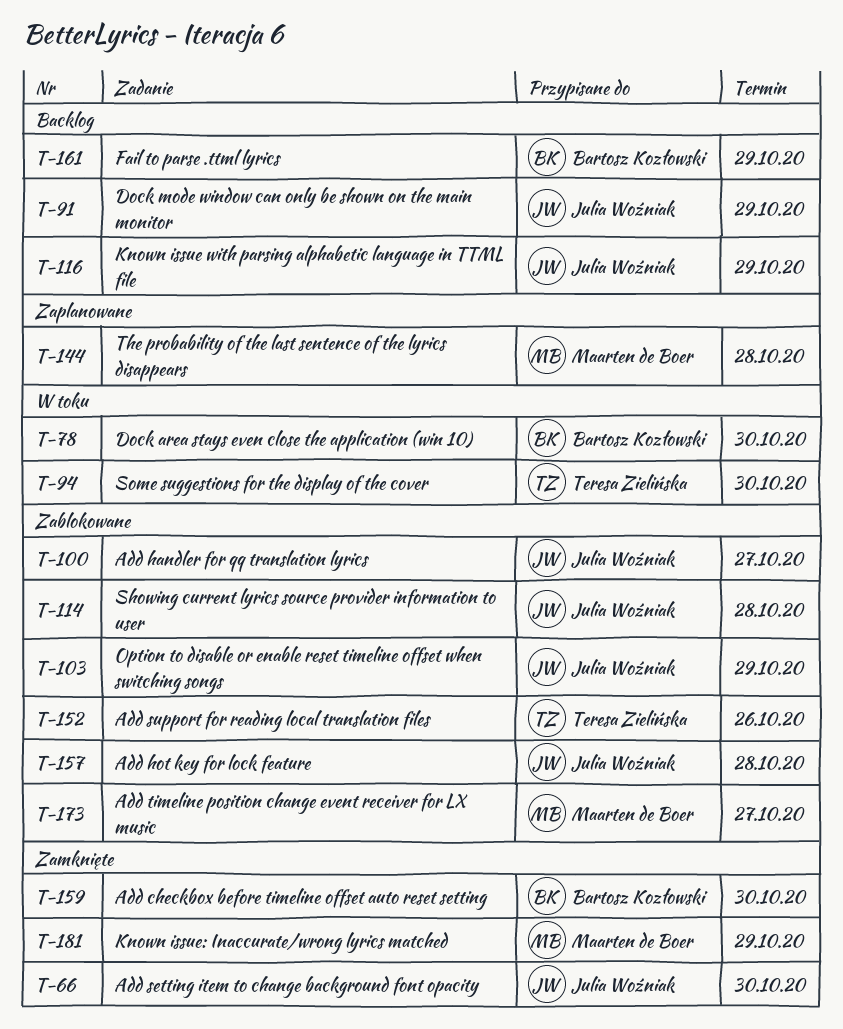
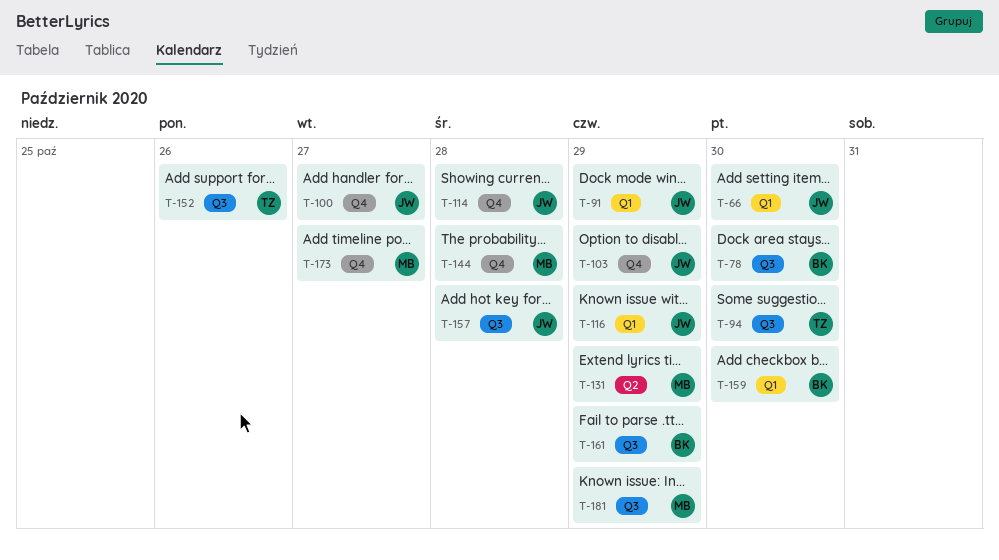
T-131: none -> present

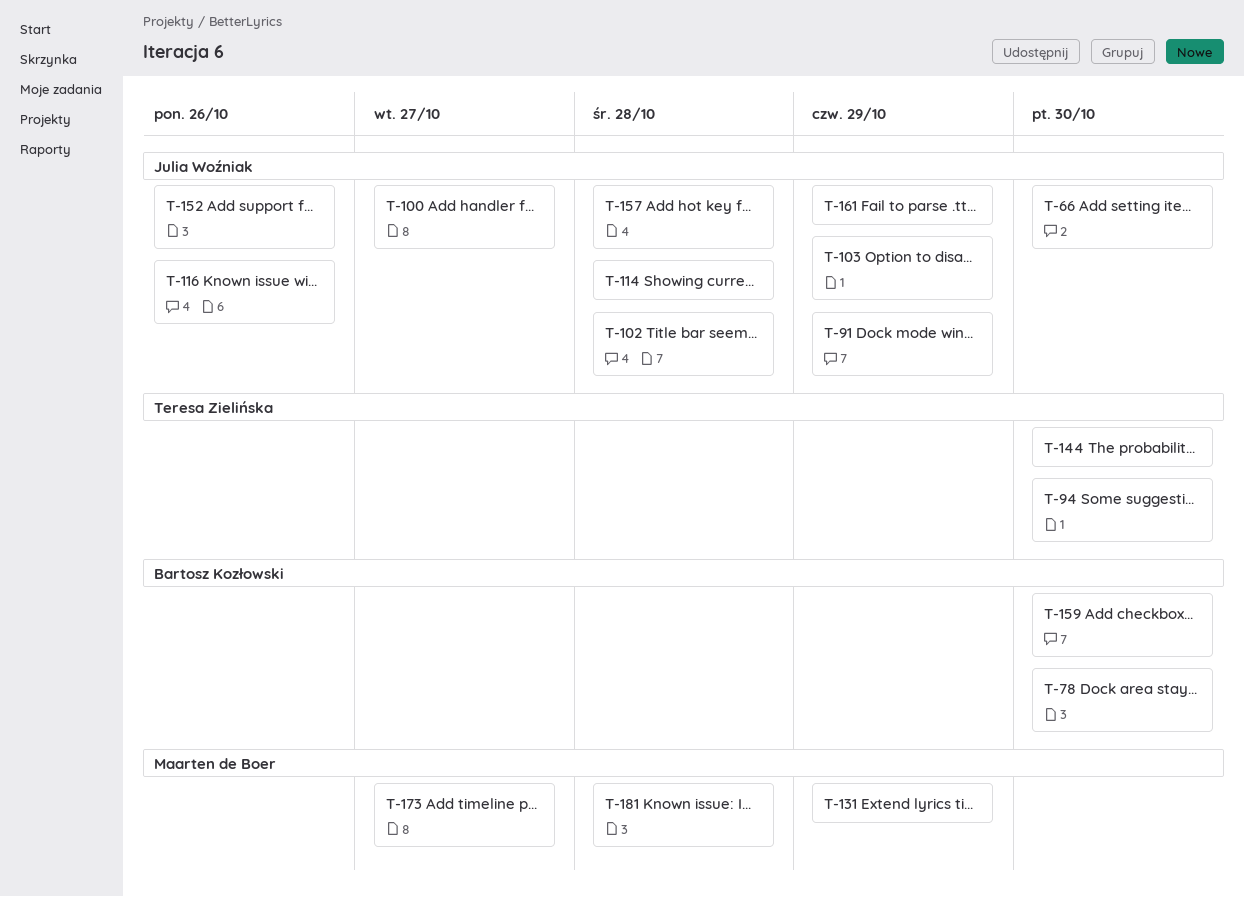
T-102: none -> present
T-116, due: Oct 29 -> Oct 26
T-144, owner: Maarten de Boer -> Teresa Zielińska
T-144, due: Oct 28 -> Oct 30
T-152, owner: Teresa Zielińska -> Julia Woźniak
T-161, owner: Bartosz Kozłowski -> Julia Woźniak
T-181, due: Oct 29 -> Oct 28

